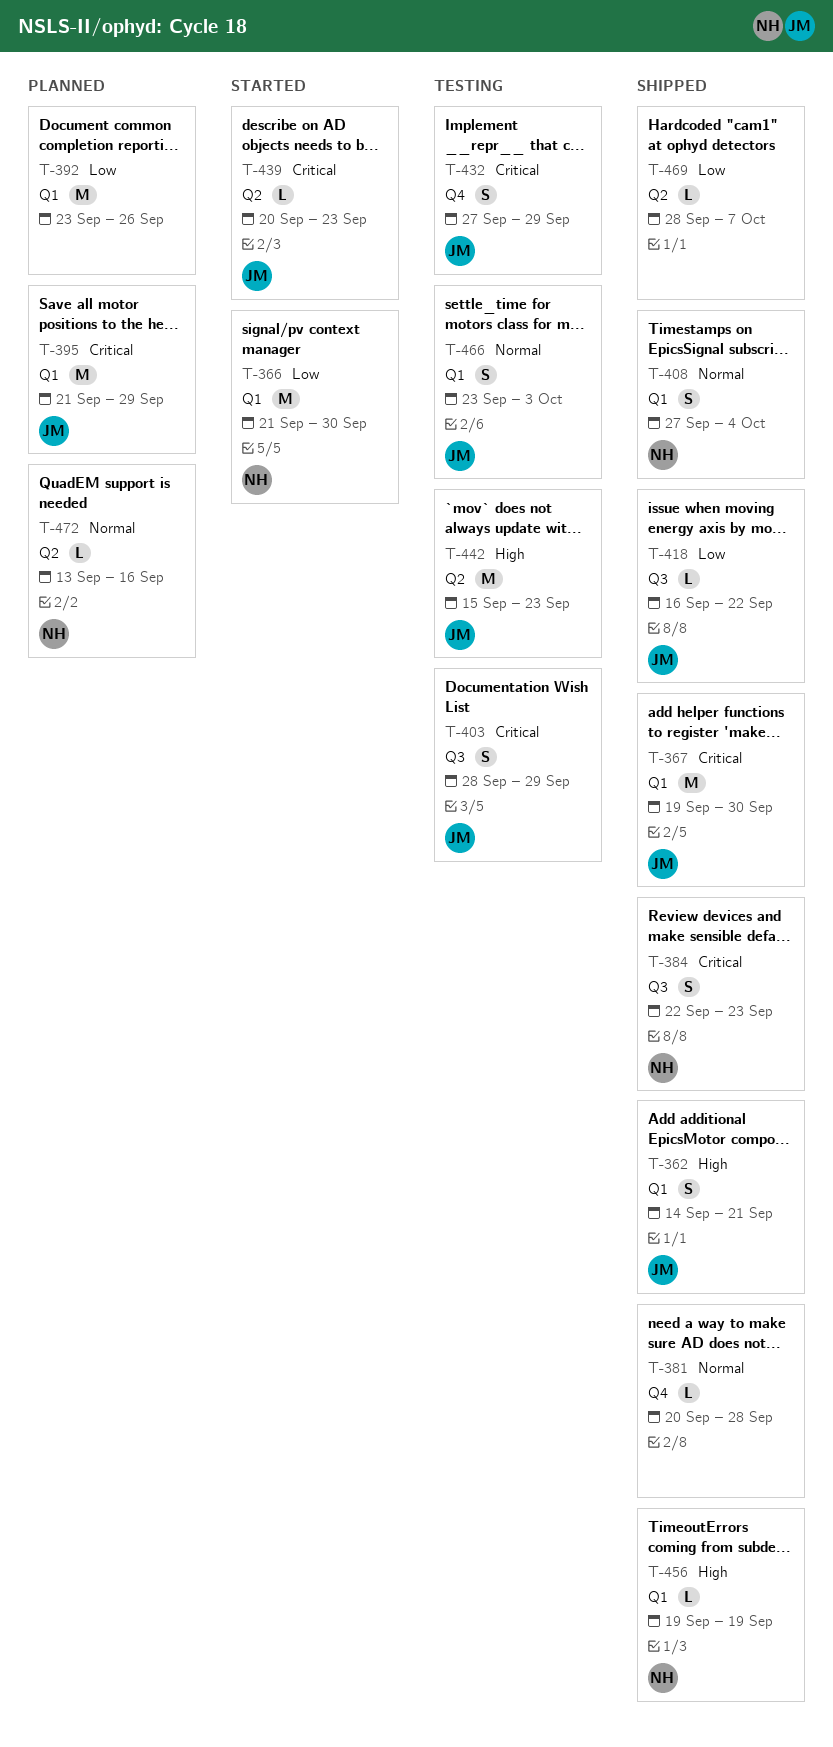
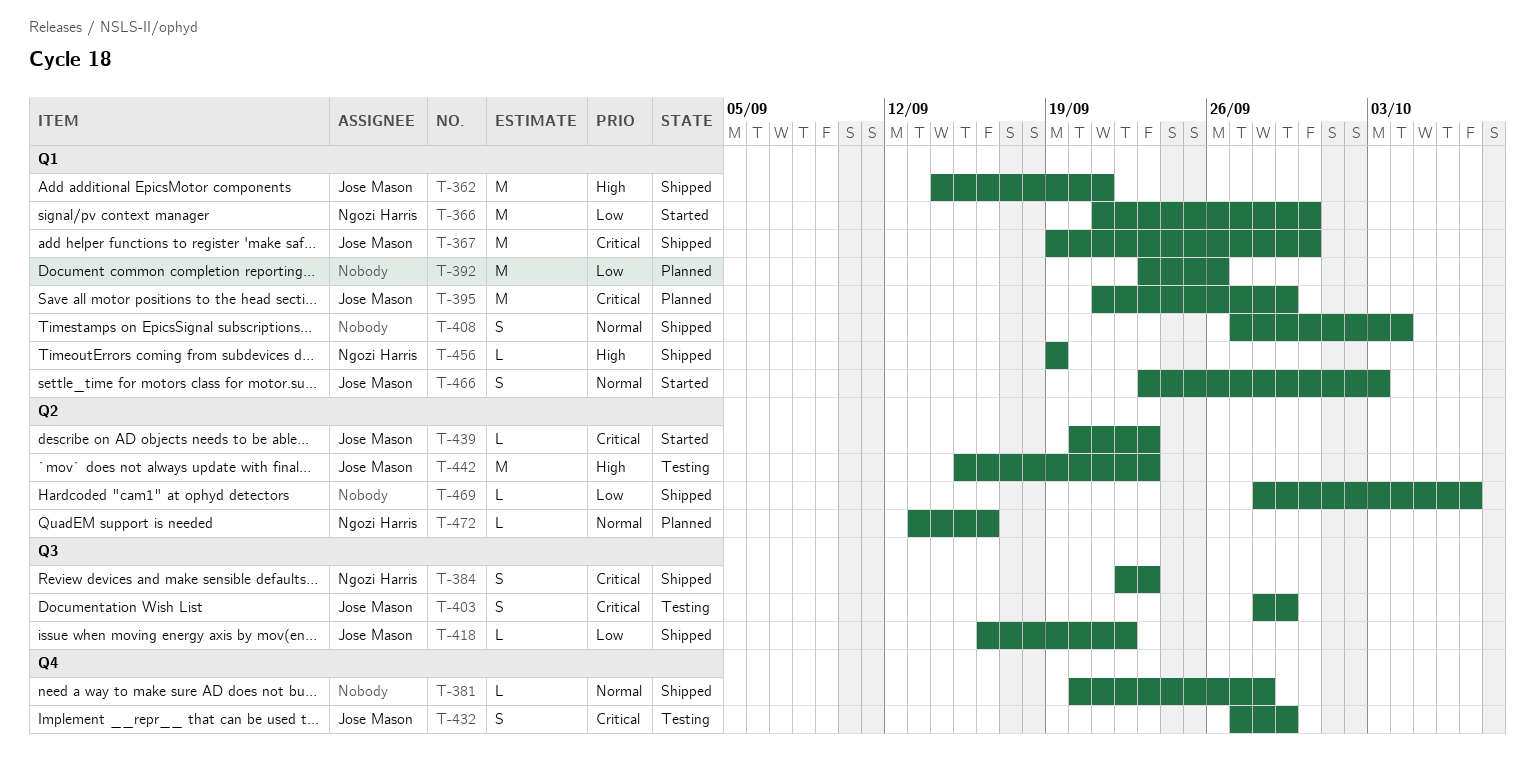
T-362, estimate: S -> M
T-408, owner: Ngozi Harris -> none
T-466, status: Testing -> Started

